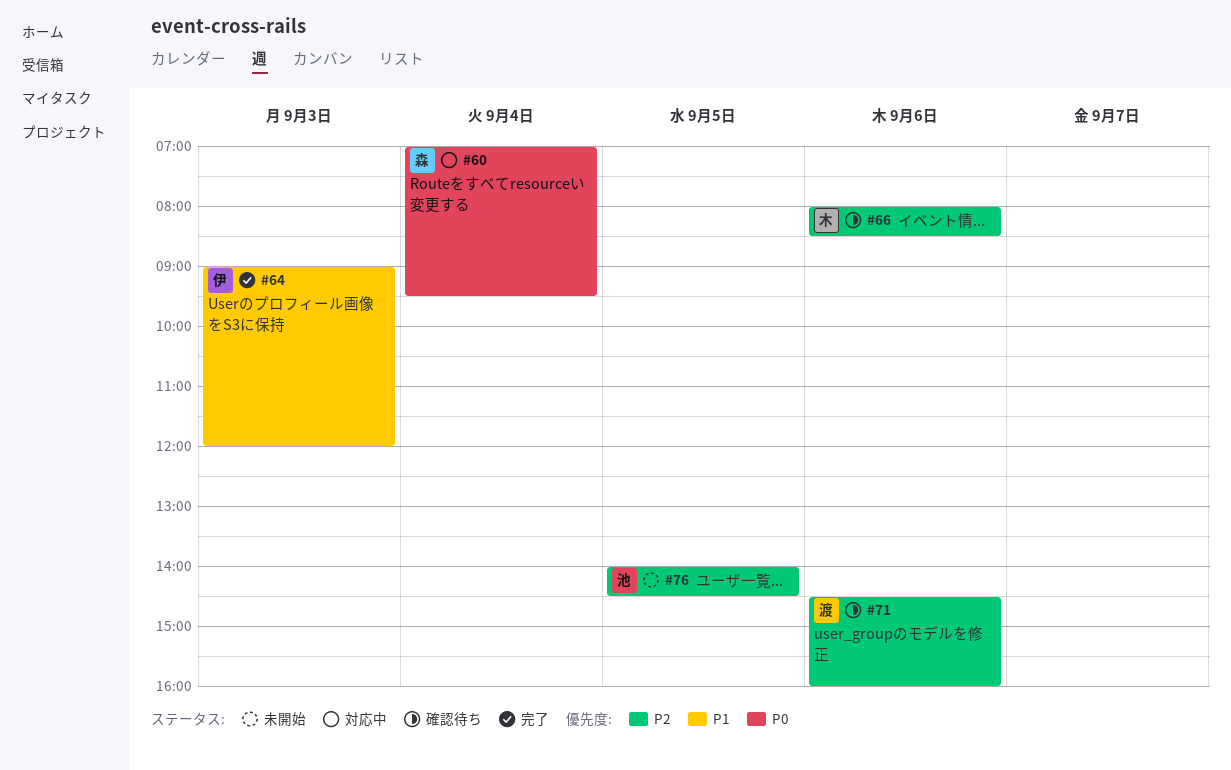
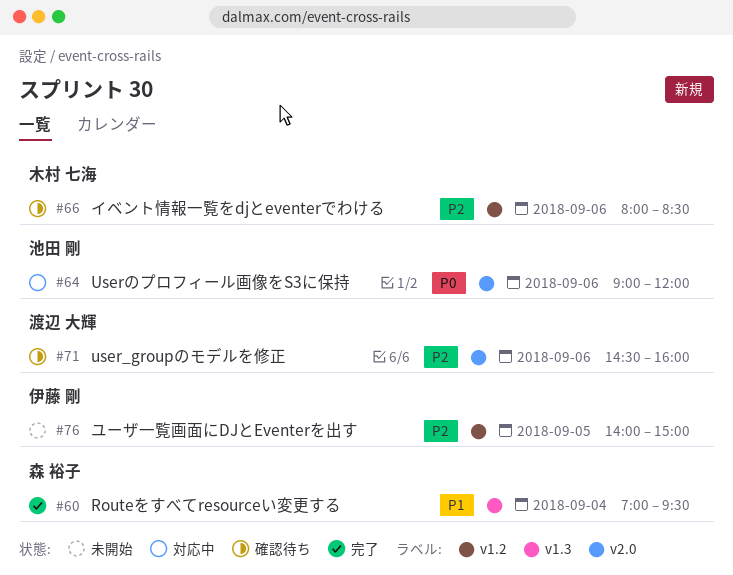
#60, status: 対応中 -> 完了
#60, priority: P0 -> P1
#64, status: 完了 -> 対応中
#64, owner: 伊藤 剛 -> 池田 剛
#64, priority: P1 -> P0
#64, day: Sep 3 -> Sep 6
#76, owner: 池田 剛 -> 伊藤 剛
#76, ends: 14:30 -> 15:00

